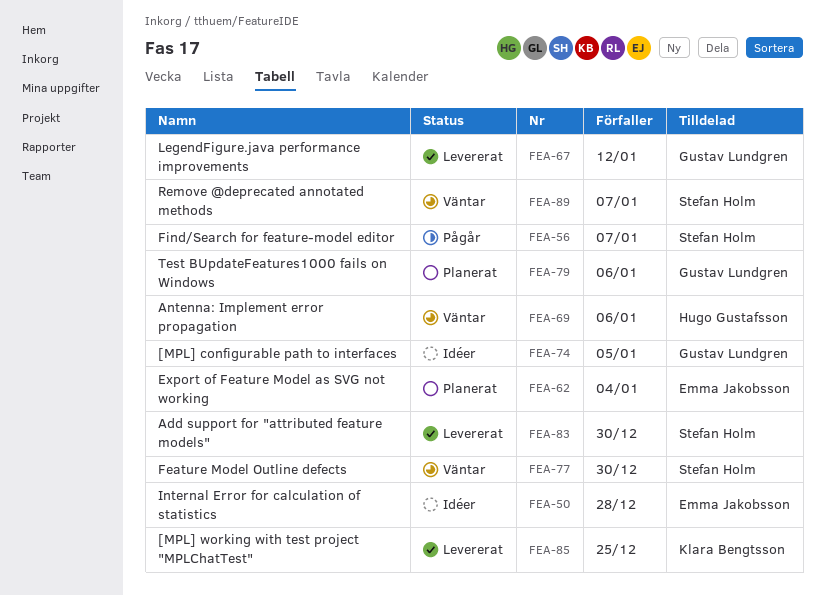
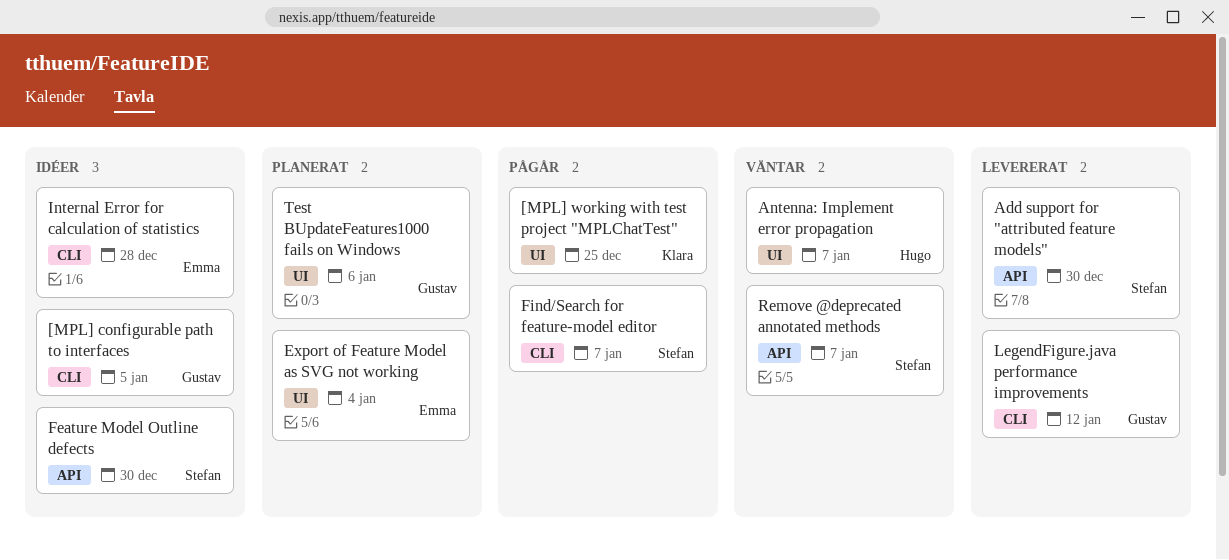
[MPL] working with test project "MPLChatTest", status: Levererat -> Pågår
Antenna: Implement error propagation, due: Jan 6 -> Jan 7
Feature Model Outline defects, status: Väntar -> Idéer

